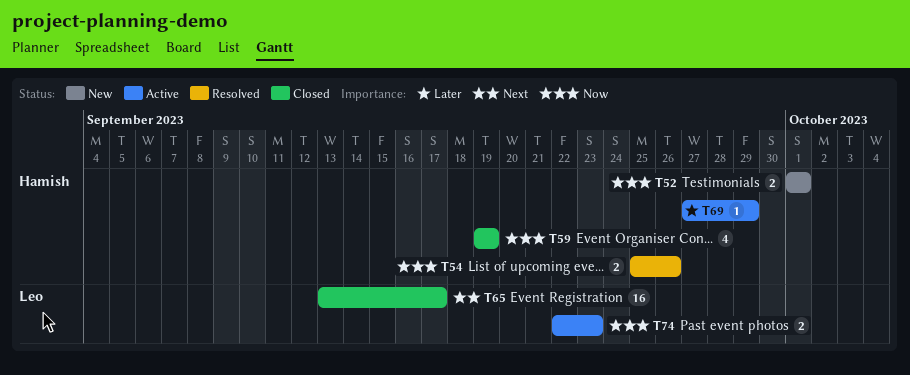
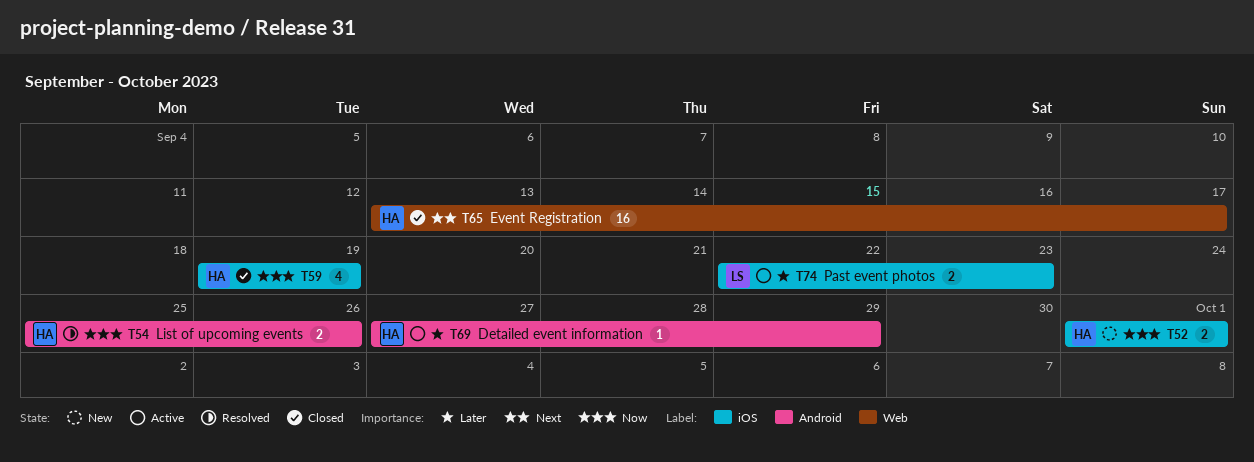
T65, owner: Leo -> Hamish
T74, priority: Now -> Later

